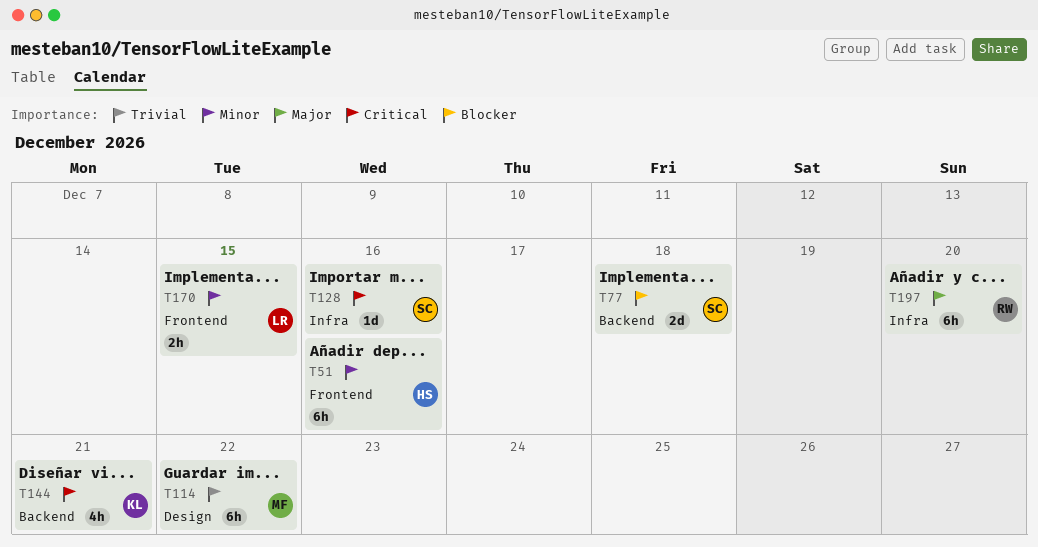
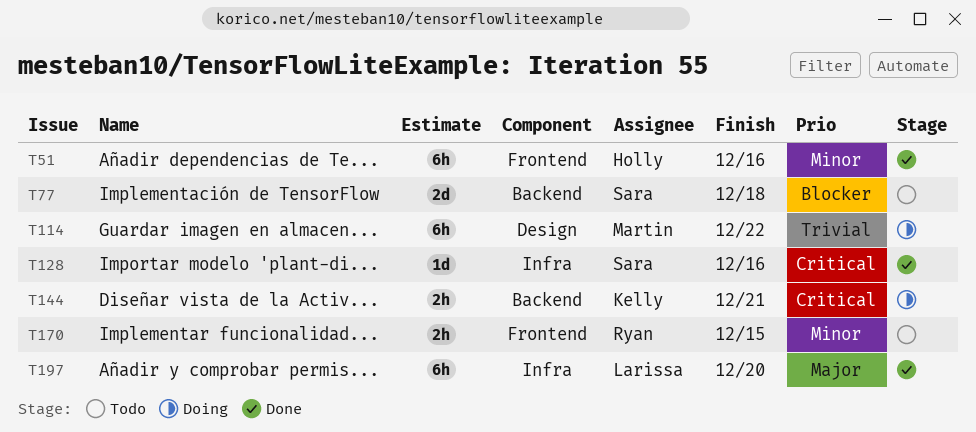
T144, estimate: 4h -> 2h
T170, owner: Larissa -> Ryan
T197, owner: Ryan -> Larissa

